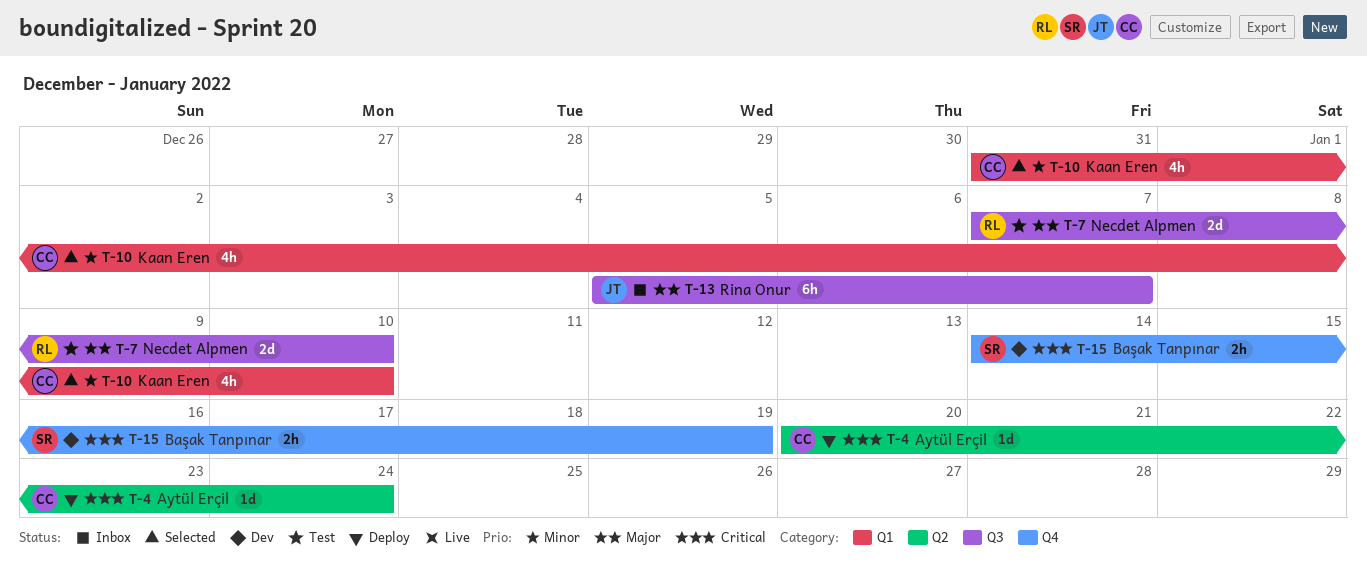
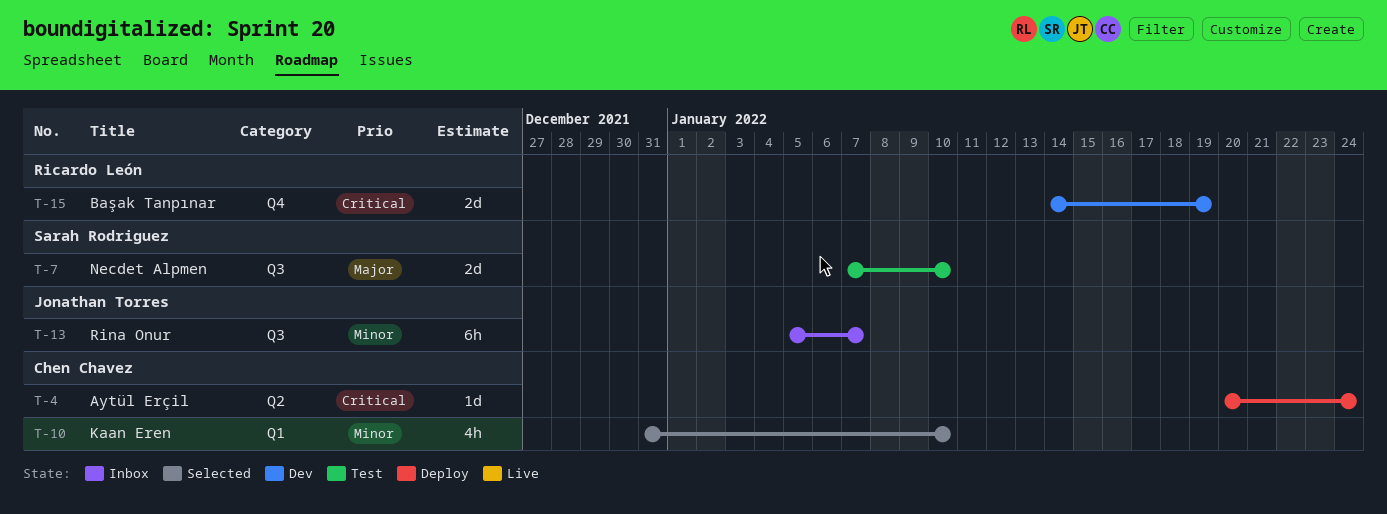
T-7, owner: Ricardo León -> Sarah Rodriguez
T-13, priority: Major -> Minor
T-15, owner: Sarah Rodriguez -> Ricardo León
T-15, estimate: 2h -> 2d

